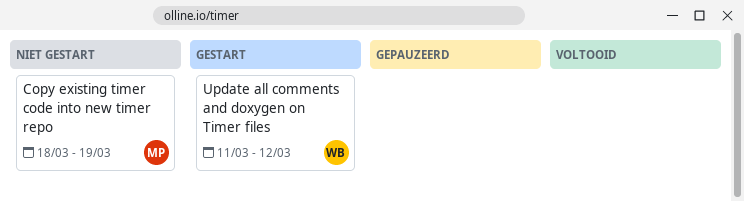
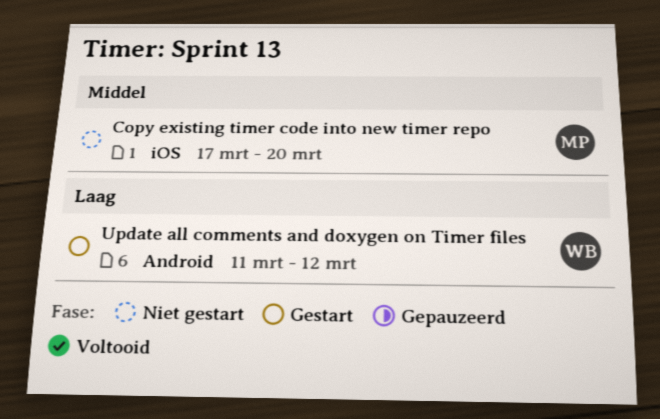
Copy existing timer code into new timer repo, start: Mar 18 -> Mar 17
Copy existing timer code into new timer repo, due: Mar 19 -> Mar 20

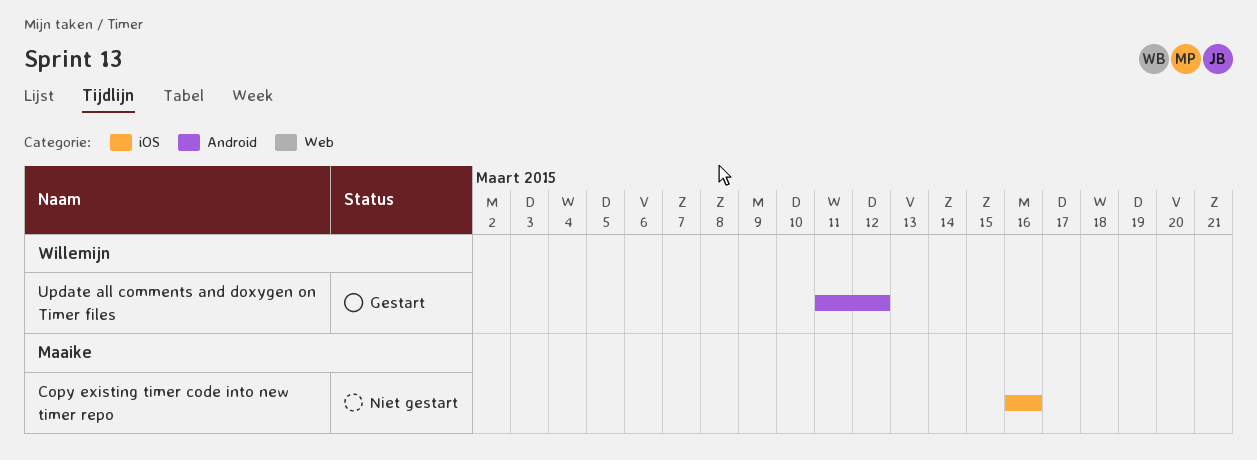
Copy existing timer code into new timer repo, start: Mar 17 -> Mar 16
Copy existing timer code into new timer repo, due: Mar 20 -> Mar 16

